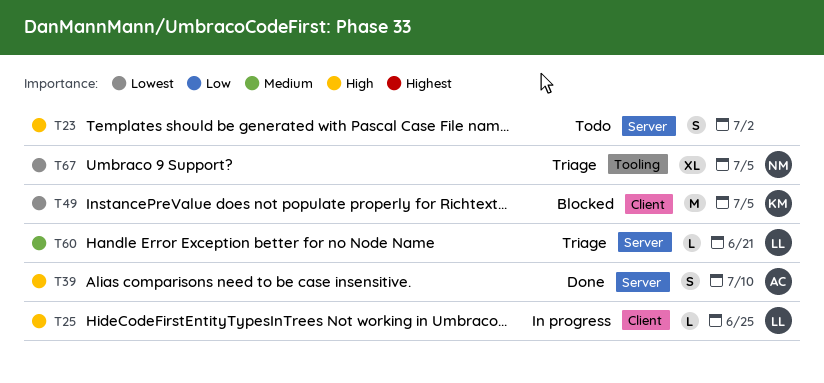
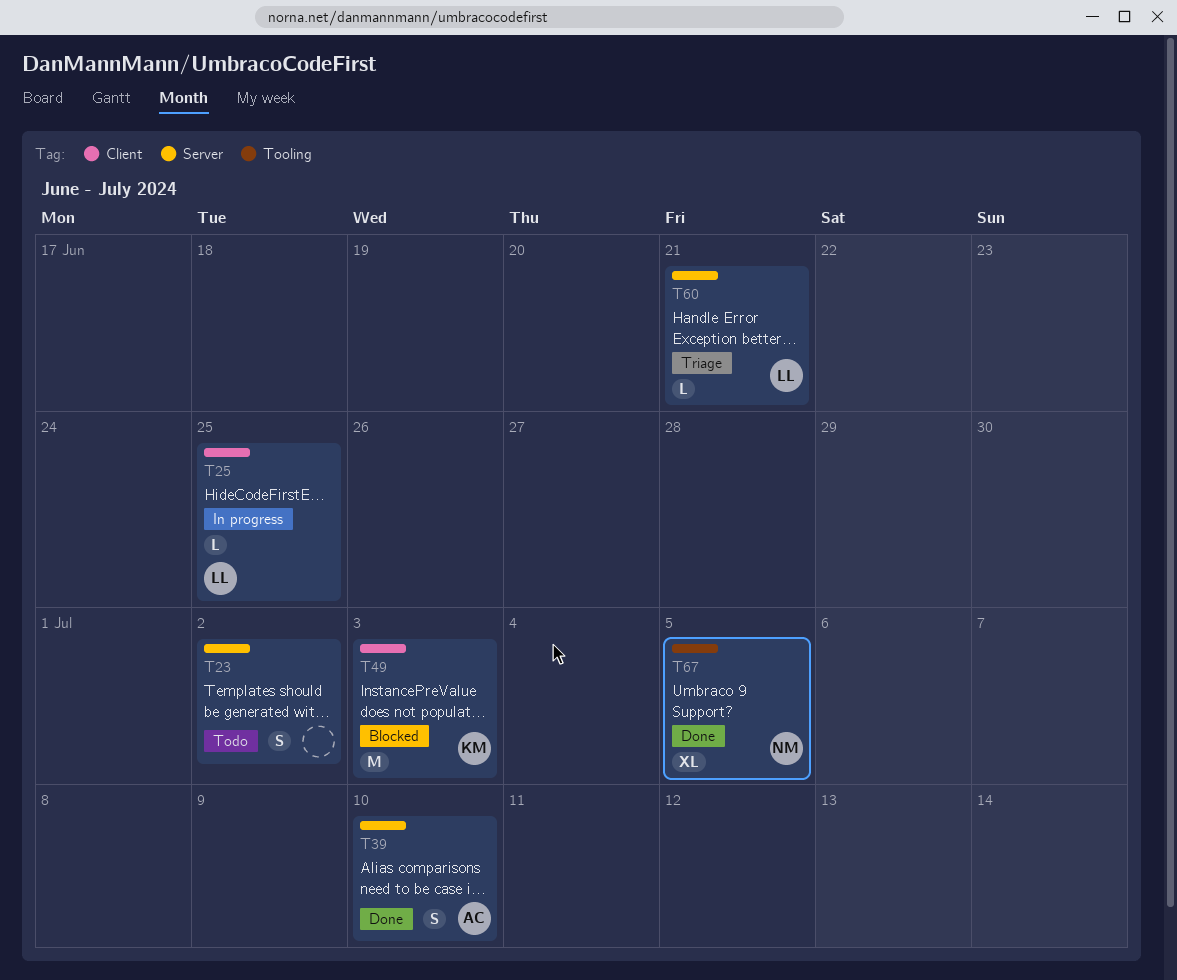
T49, due: Jul 5 -> Jul 3
T67, status: Triage -> Done

